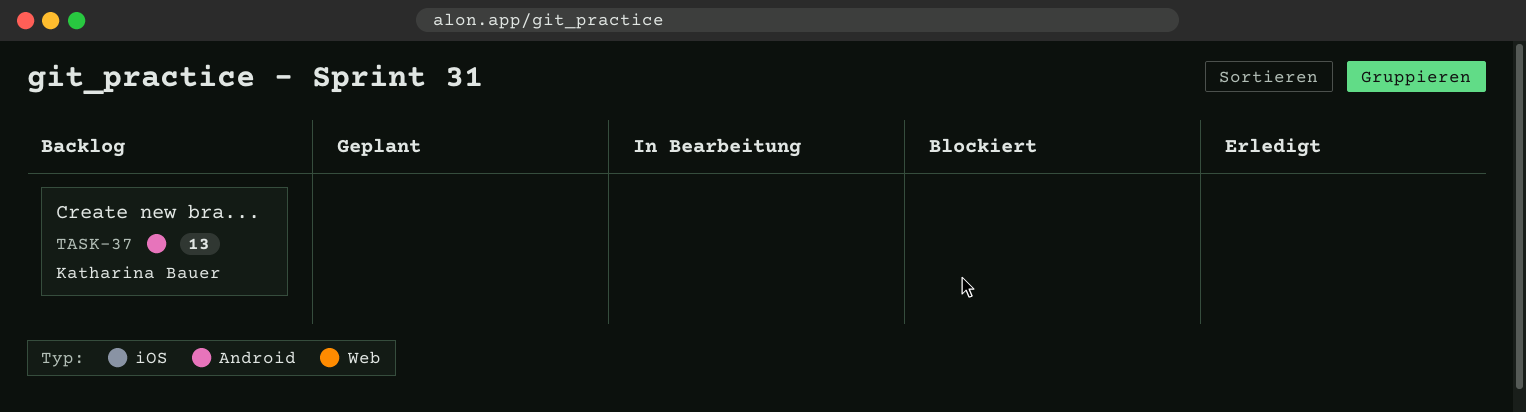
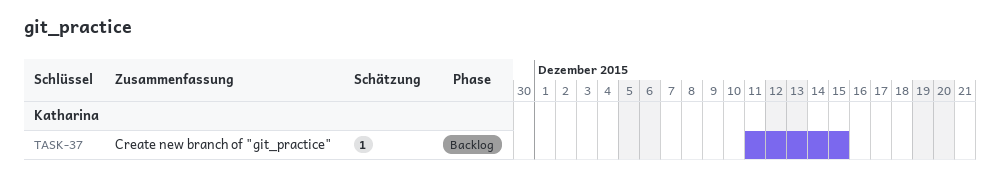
TASK-37, estimate: 13 -> 1

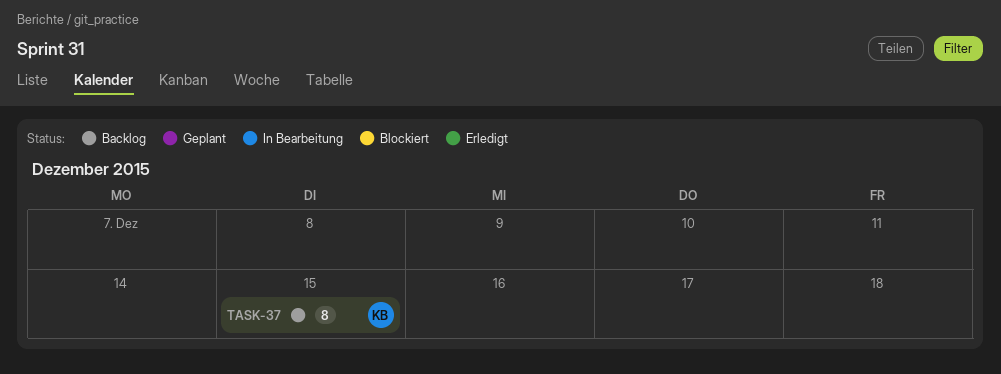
TASK-37, estimate: 1 -> 8

